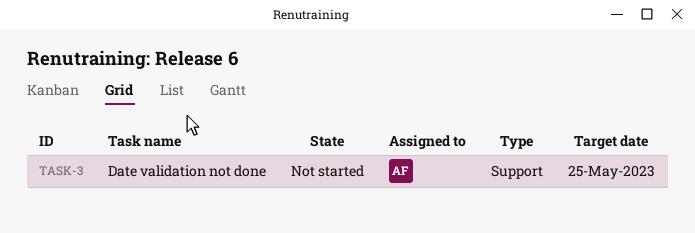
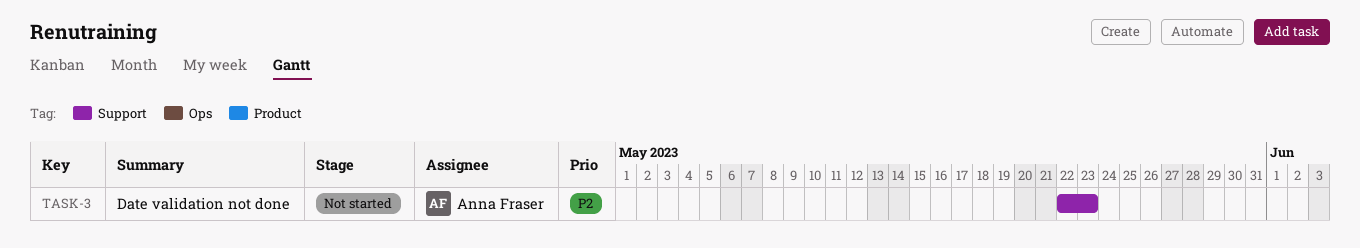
TASK-3, due: May 25 -> May 23

